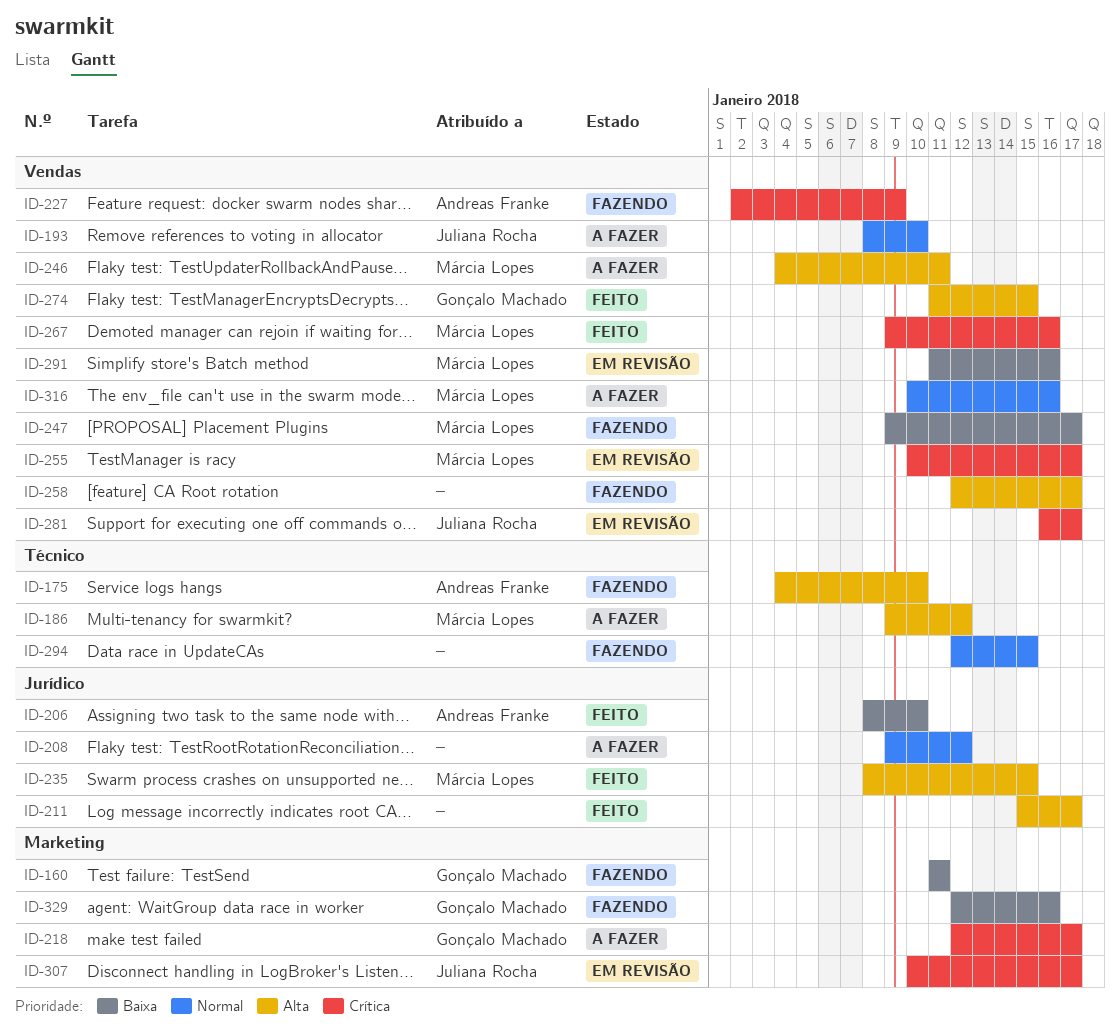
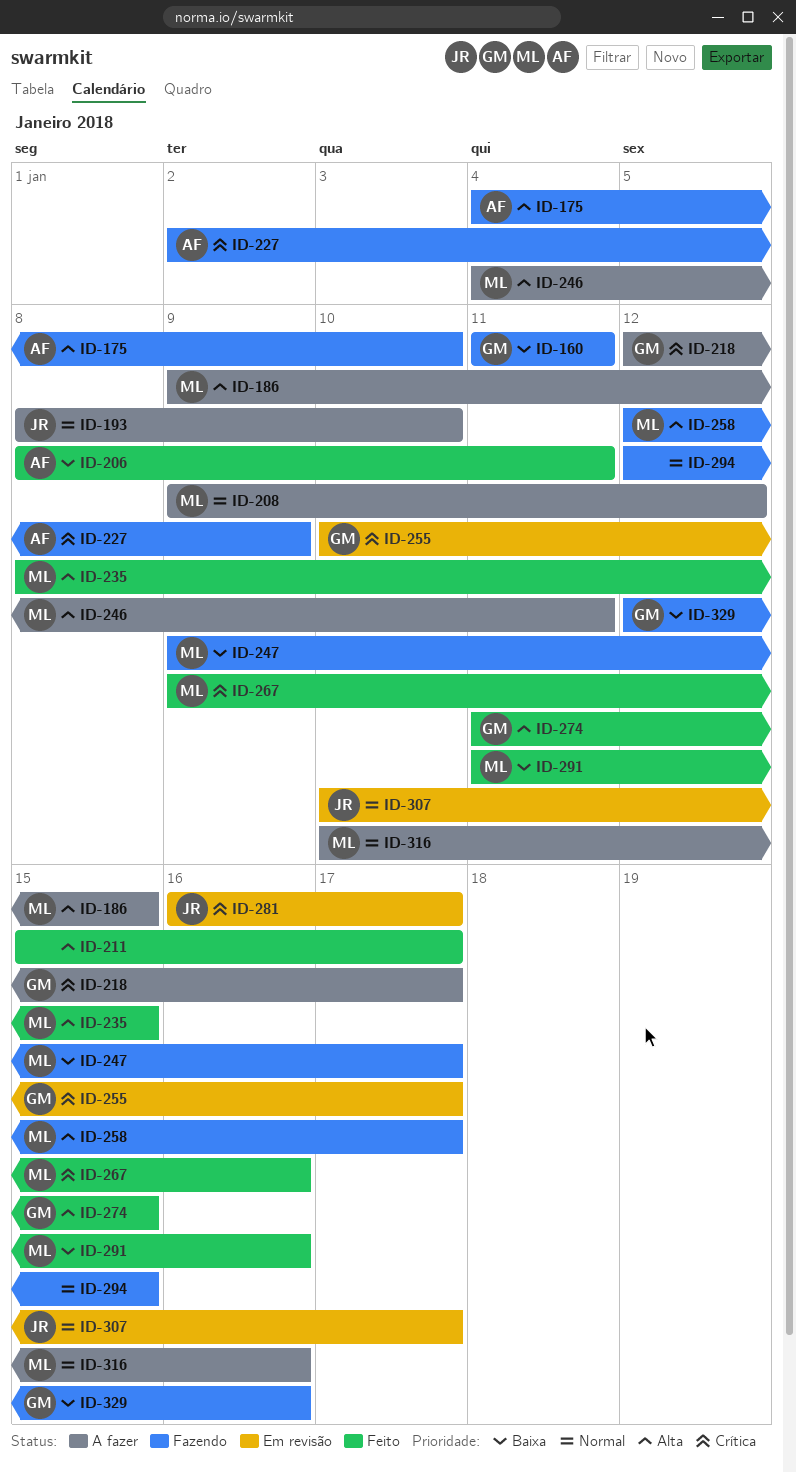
ID-186, due: Jan 12 -> Jan 15
ID-206, due: Jan 10 -> Jan 11
ID-208, owner: none -> Márcia Lopes
ID-255, owner: Márcia Lopes -> Gonçalo Machado
ID-258, owner: none -> Márcia Lopes
ID-291, status: Em revisão -> Feito
ID-307, priority: Crítica -> Normal

